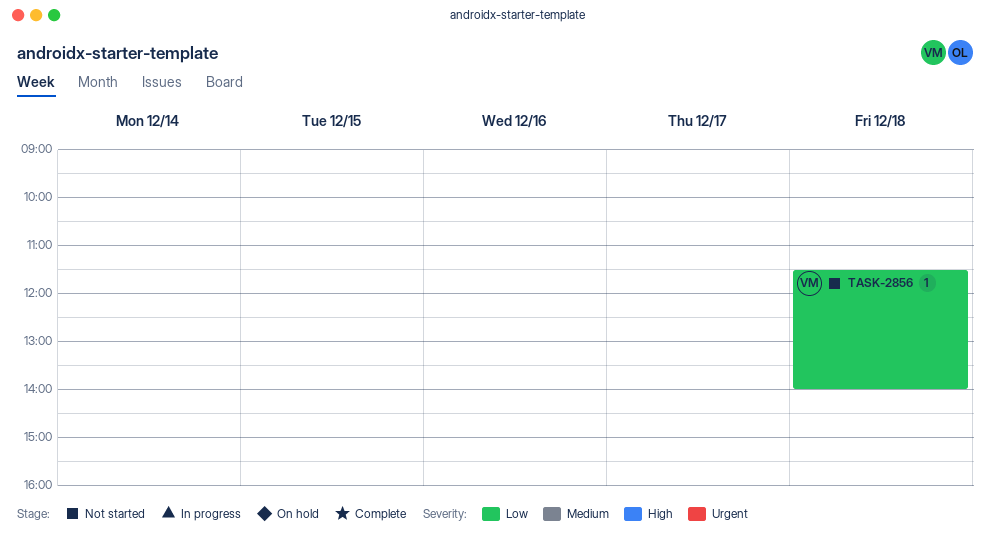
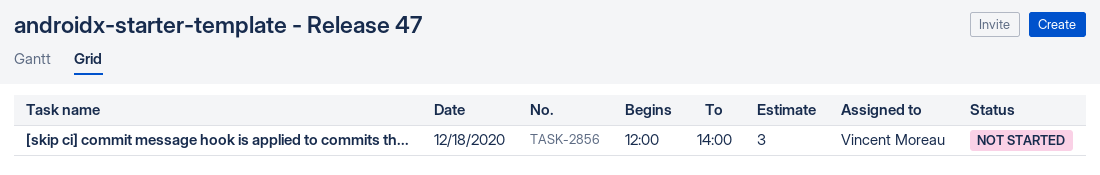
TASK-2856, estimate: 1 -> 3
TASK-2856, begins: 11:30 -> 12:00

